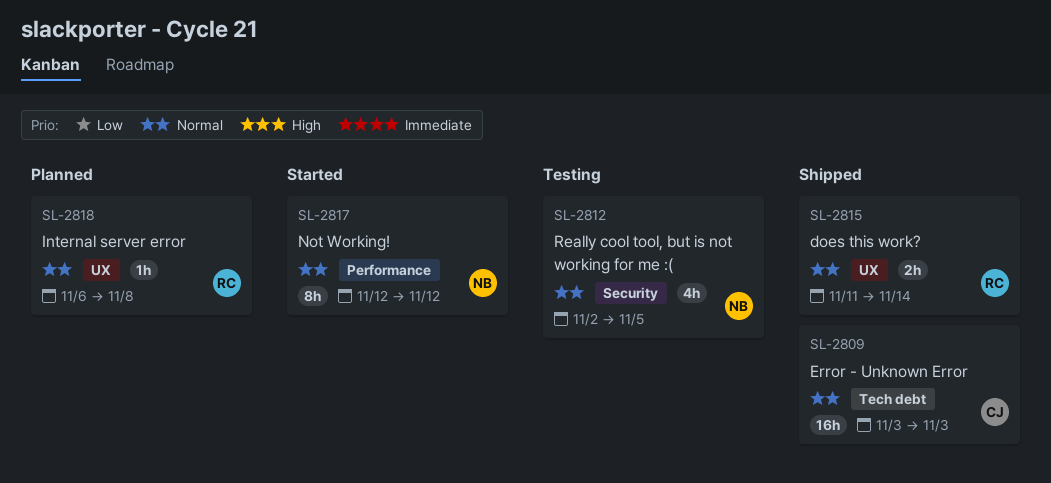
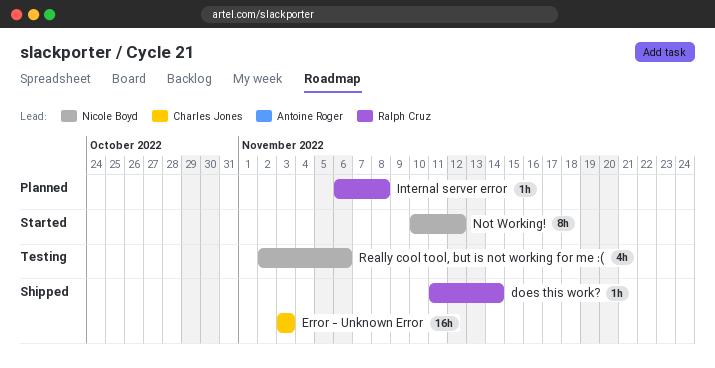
does this work?, estimate: 2h -> 1h
Not Working!, start: Nov 12 -> Nov 10
Really cool tool, but is not working for me :(, due: Nov 5 -> Nov 6

